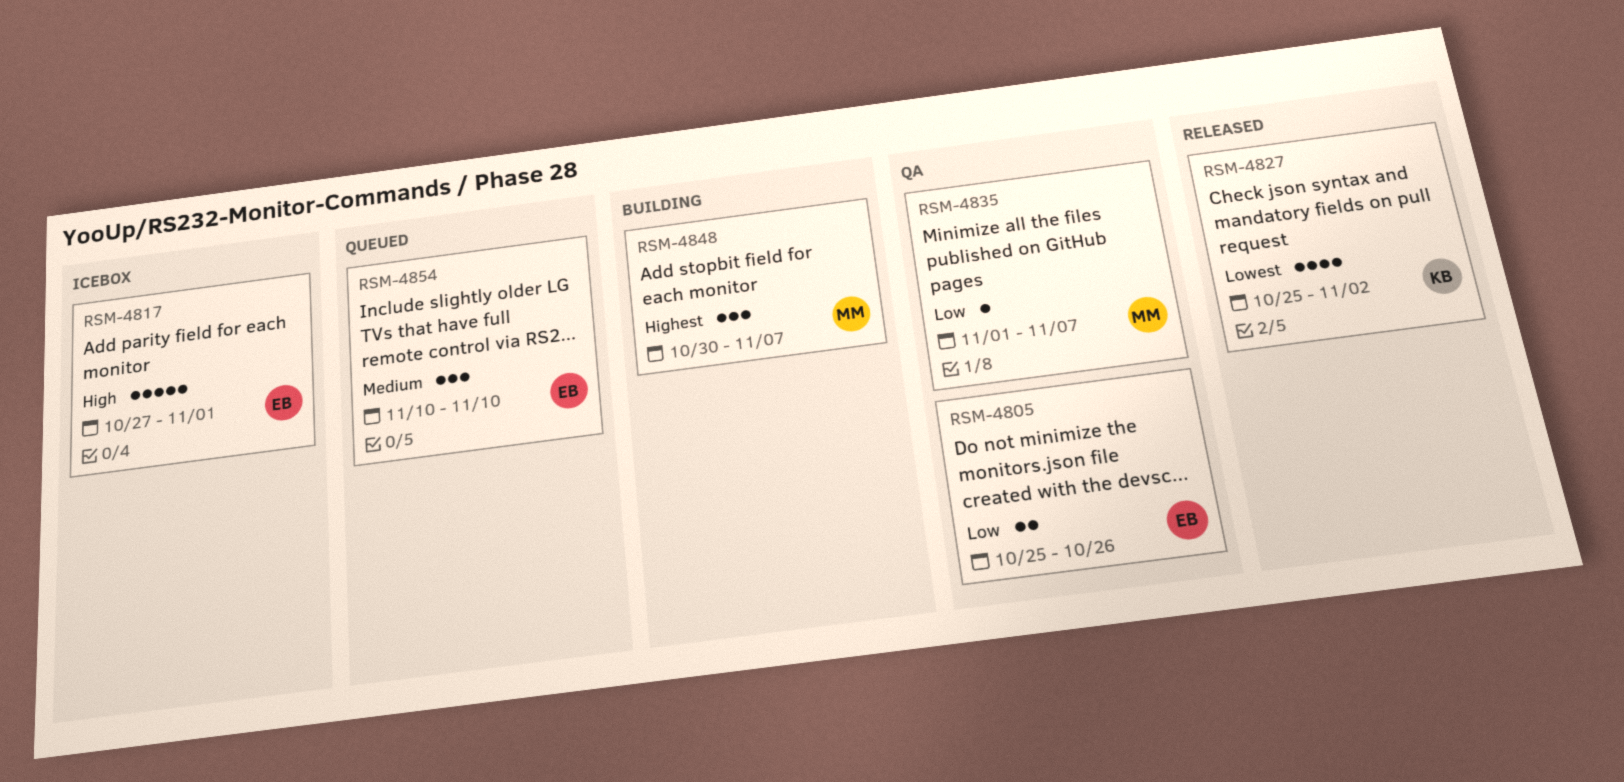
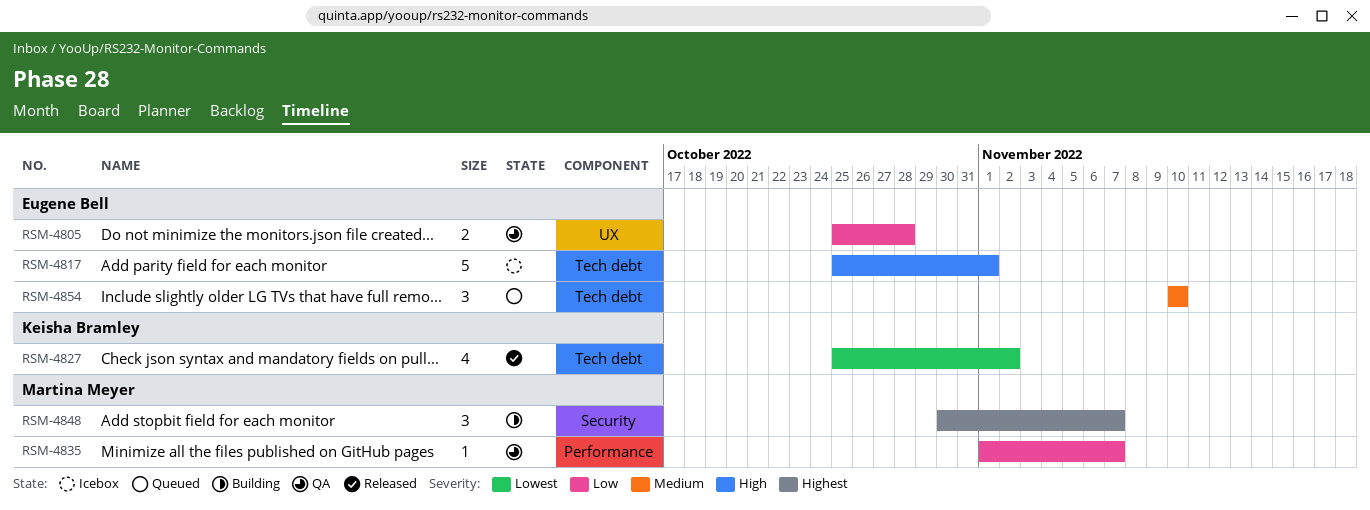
RSM-4805, due: Oct 26 -> Oct 28
RSM-4817, start: Oct 27 -> Oct 25

